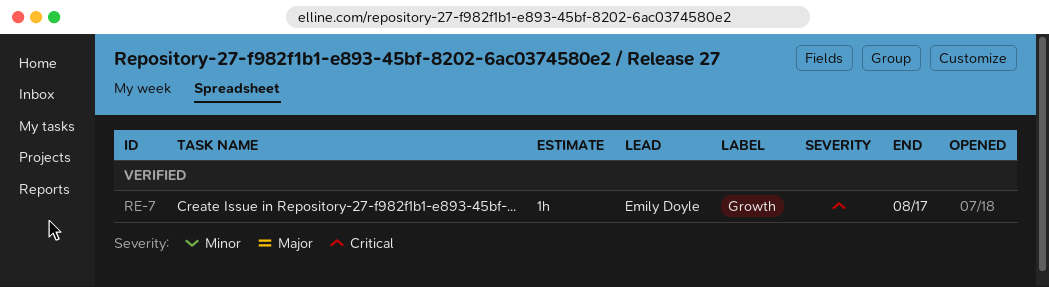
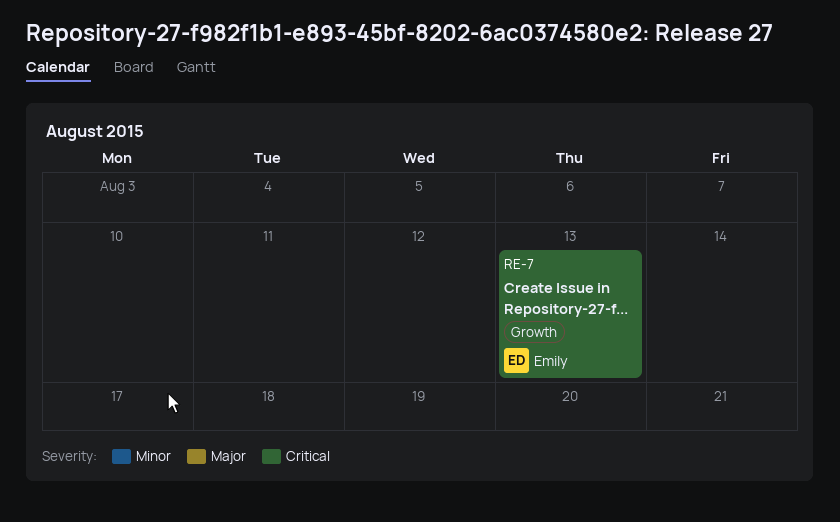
RE-7, due: Aug 17 -> Aug 13

